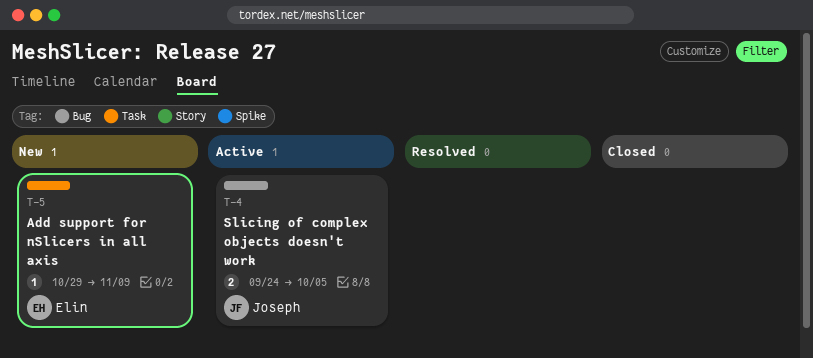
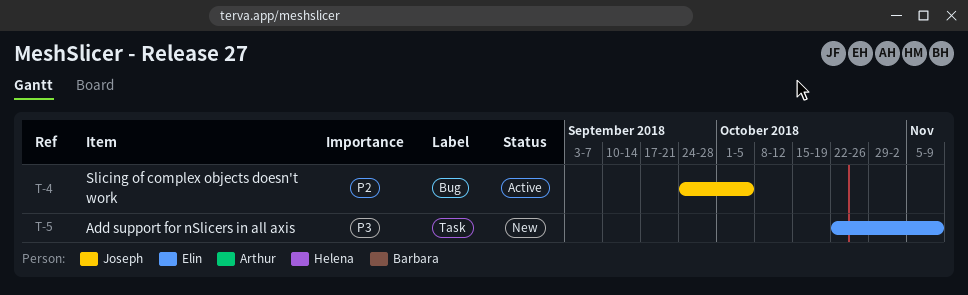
T-5, start: Oct 29 -> Oct 22

